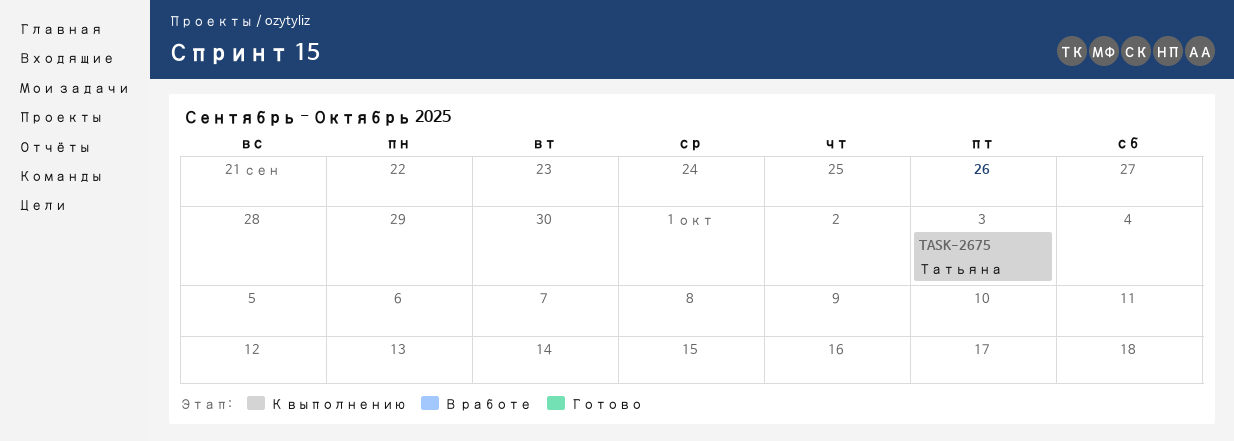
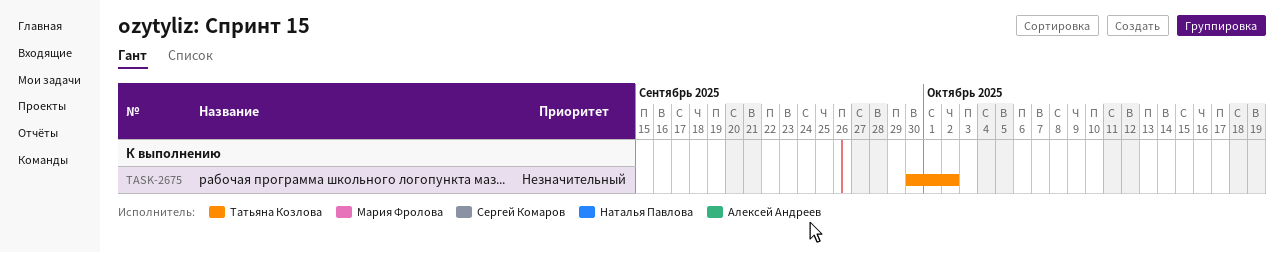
TASK-2675, due: Oct 3 -> Oct 2

